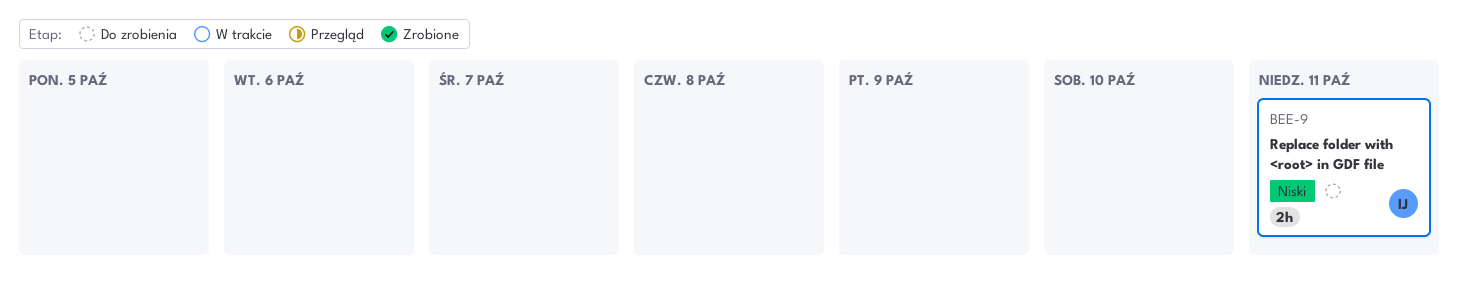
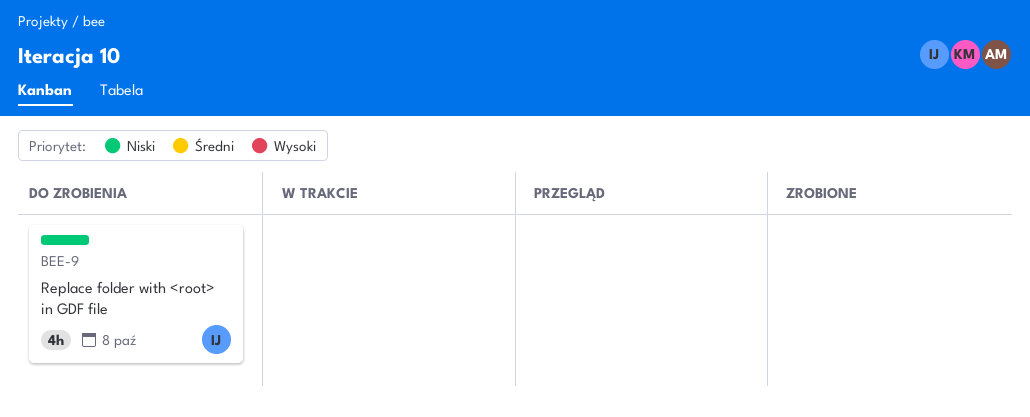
BEE-9, estimate: 2h -> 4h
BEE-9, due: Oct 11 -> Oct 8

